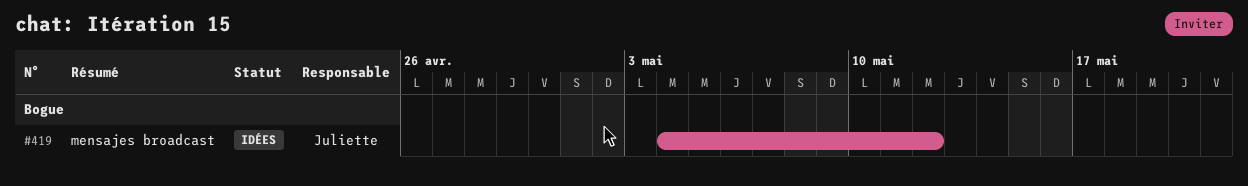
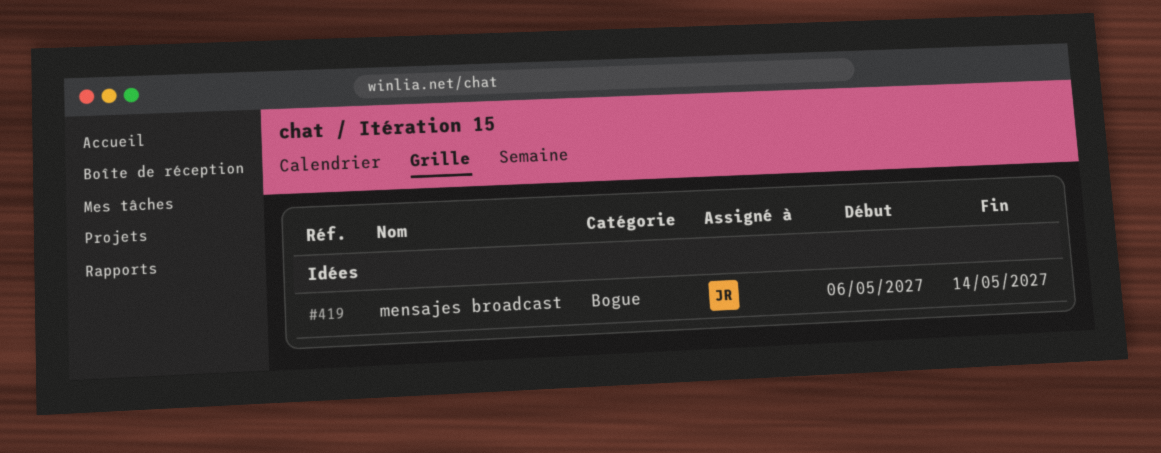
#419, start: May 4 -> May 6
#419, due: May 12 -> May 14

